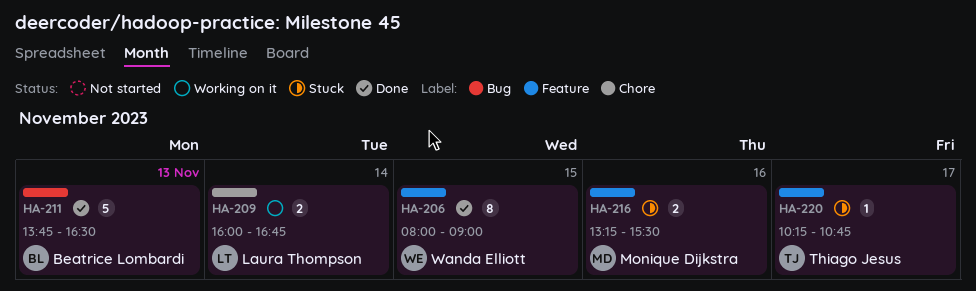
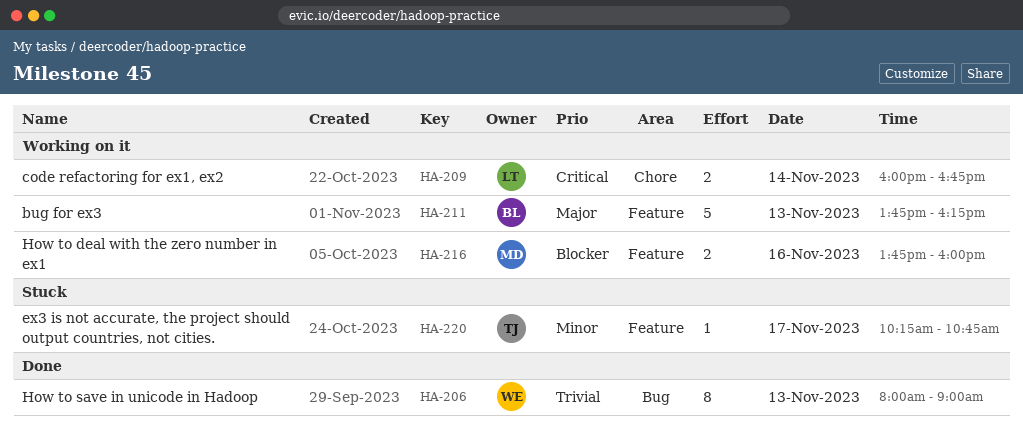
HA-206, label: Feature -> Bug
HA-206, day: Nov 15 -> Nov 13
HA-211, status: Done -> Working on it
HA-211, label: Bug -> Feature
HA-211, ends: 16:30 -> 16:15
HA-216, status: Stuck -> Working on it
HA-216, begins: 13:15 -> 13:45
HA-216, ends: 15:30 -> 16:00

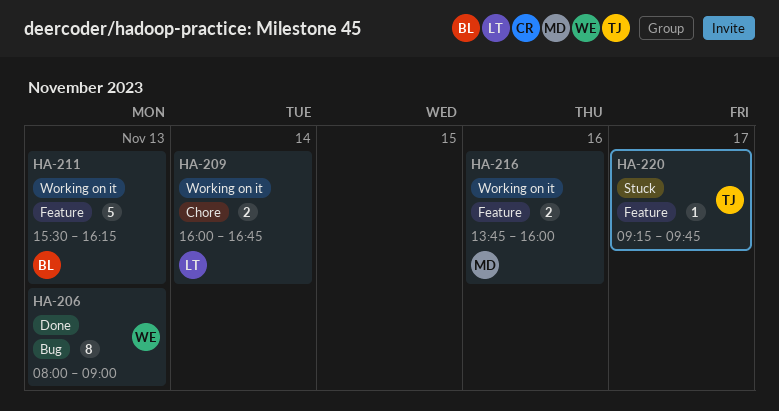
HA-211, begins: 13:45 -> 15:30
HA-220, begins: 10:15 -> 09:15
HA-220, ends: 10:45 -> 09:45

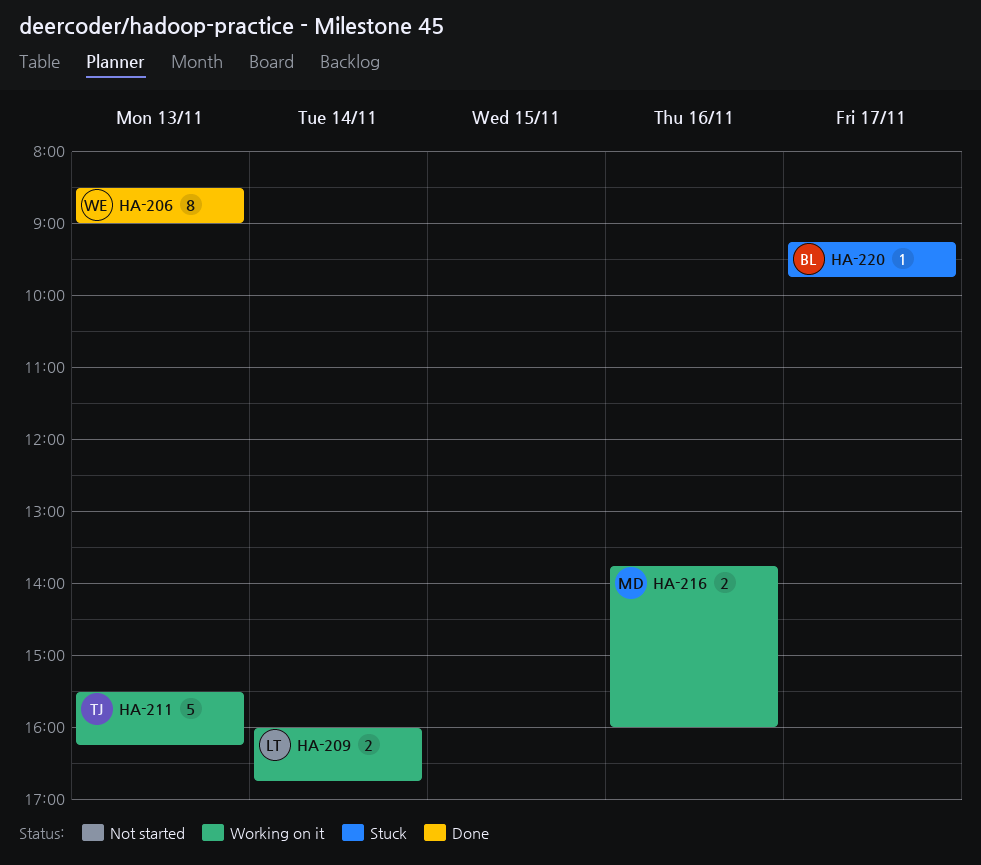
HA-206, begins: 08:00 -> 08:30
HA-211, owner: BL -> TJ
HA-220, owner: TJ -> BL

